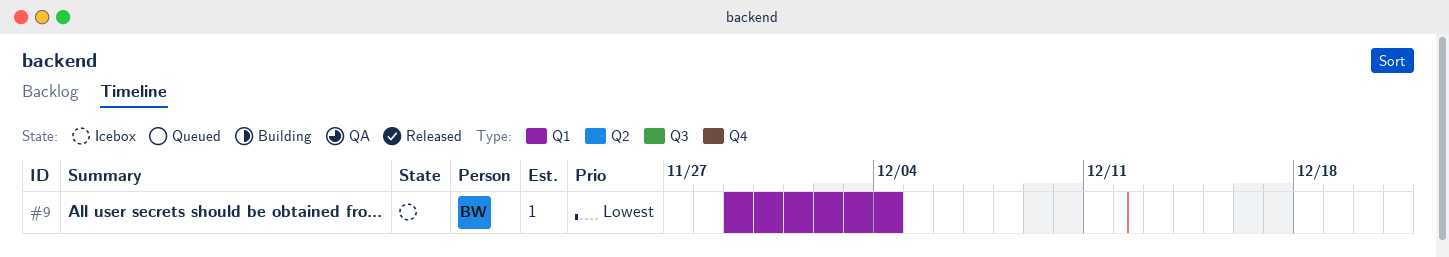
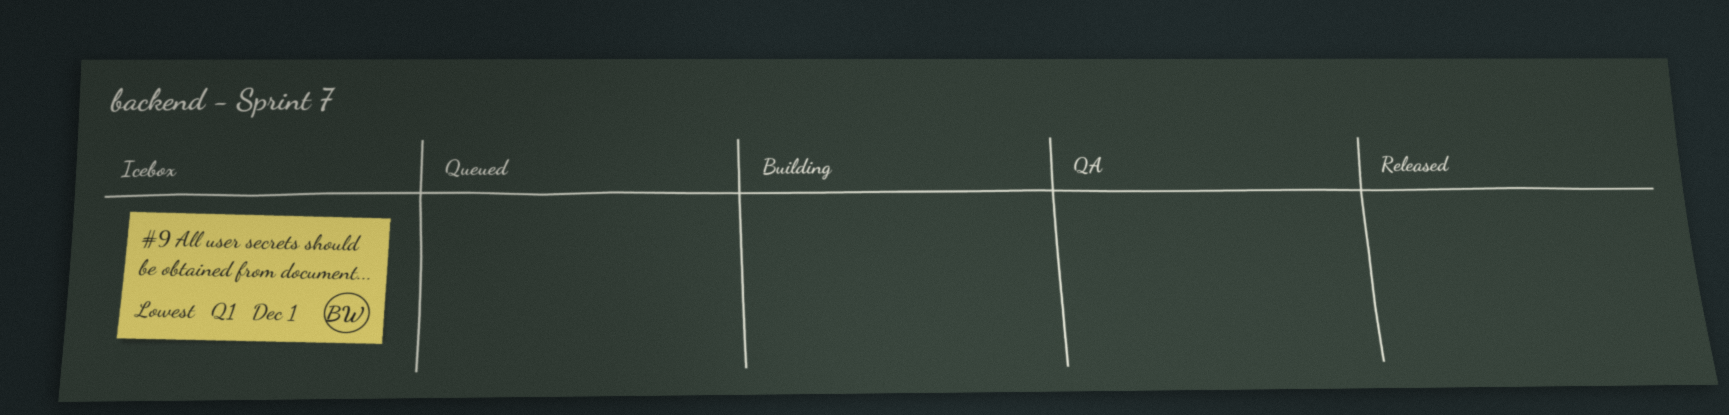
#9, due: Dec 4 -> Dec 1

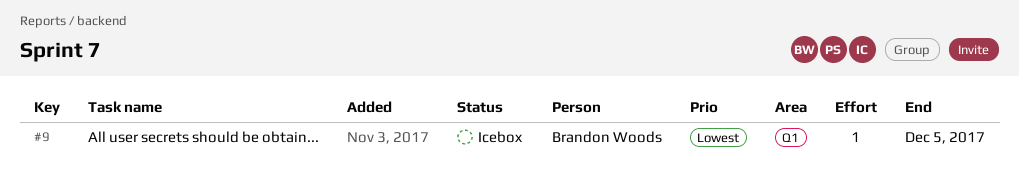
#9, due: Dec 1 -> Dec 5

